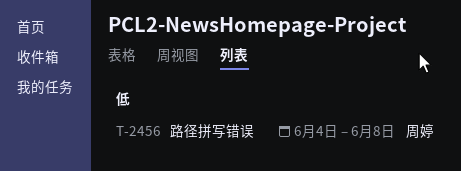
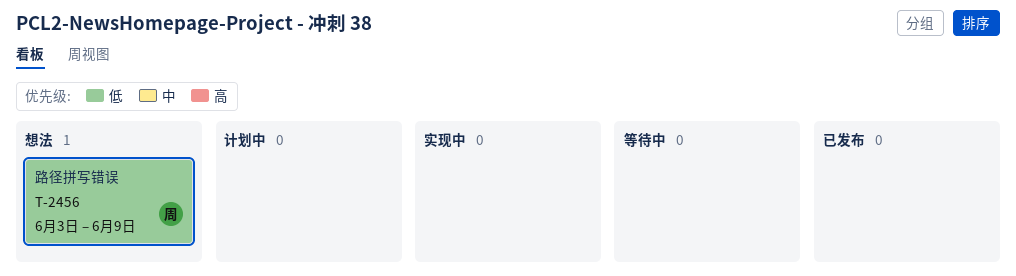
T-2456, start: Jun 4 -> Jun 3
T-2456, due: Jun 8 -> Jun 9

